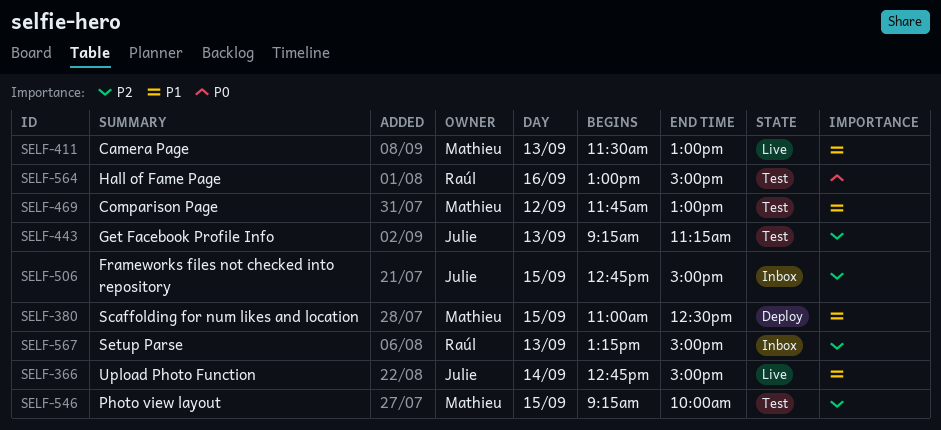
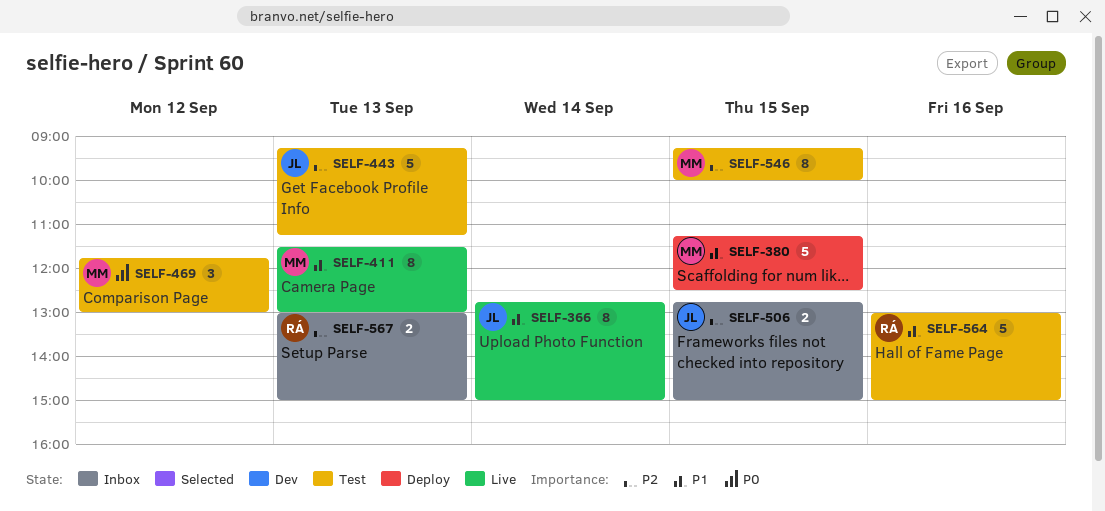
SELF-380, begins: 11:00 -> 11:15
SELF-469, priority: P1 -> P0
SELF-564, priority: P0 -> P1
SELF-567, begins: 13:15 -> 13:00

